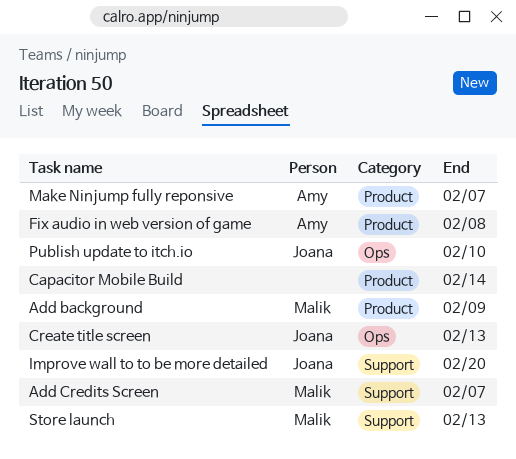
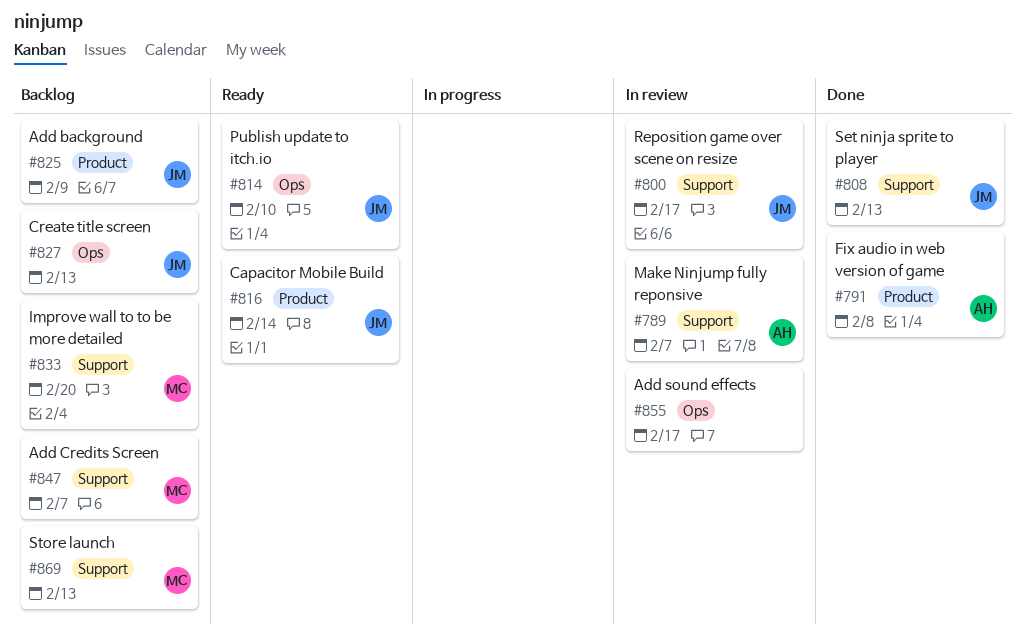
Add background, owner: Malik -> Joana
Add sound effects: none -> present
Capacitor Mobile Build, owner: none -> Joana
Improve wall to to be more detailed, owner: Joana -> Malik
Make Ninjump fully reponsive, label: Product -> Support
Reposition game over scene on resize: none -> present
Set ninja sprite to player: none -> present

